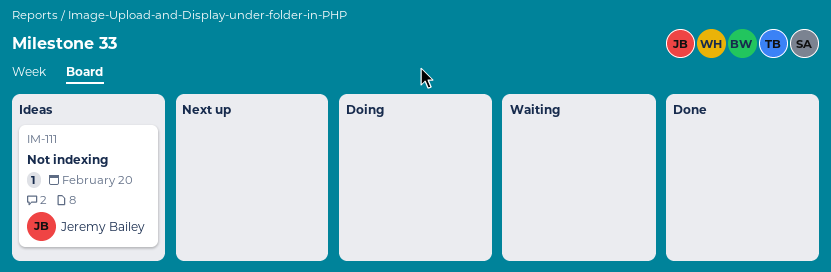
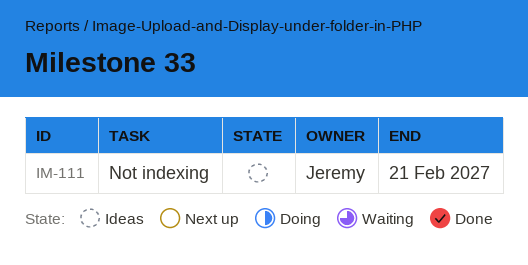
IM-111, due: Feb 20 -> Feb 21

